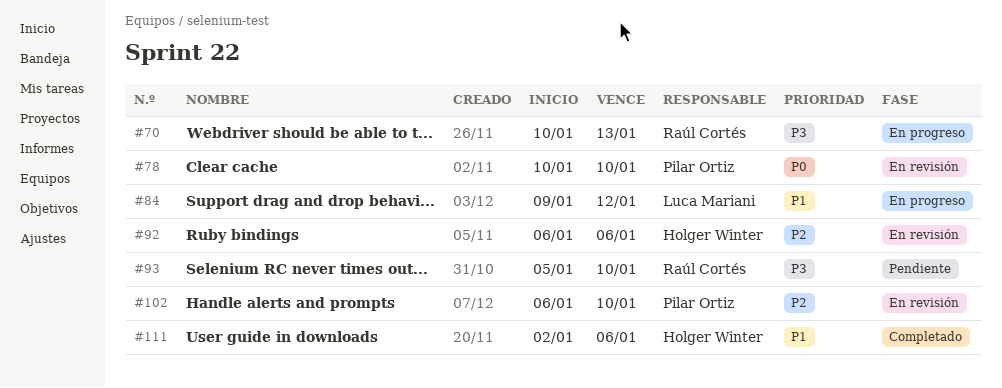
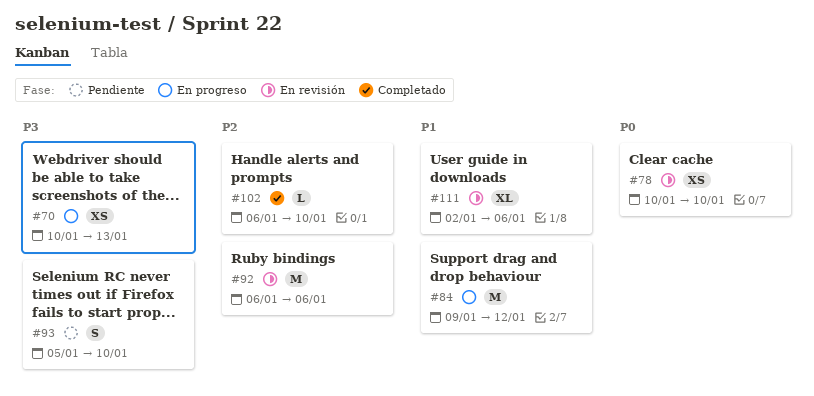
#102, status: En revisión -> Completado
#111, status: Completado -> En revisión

